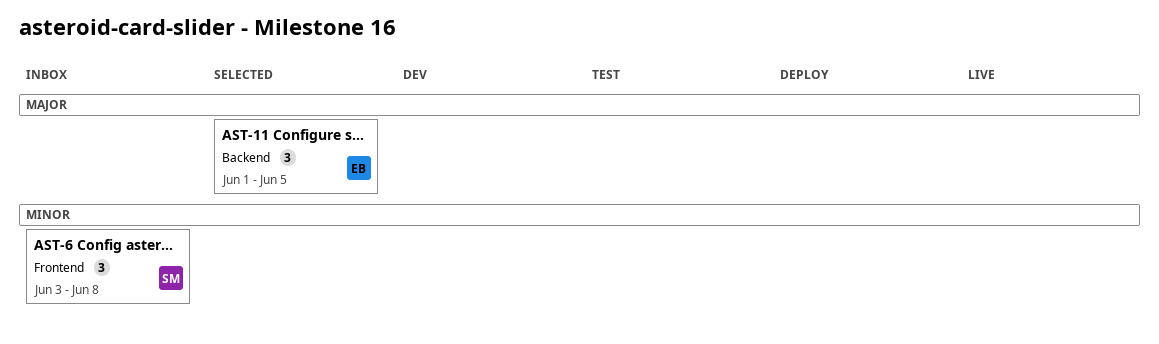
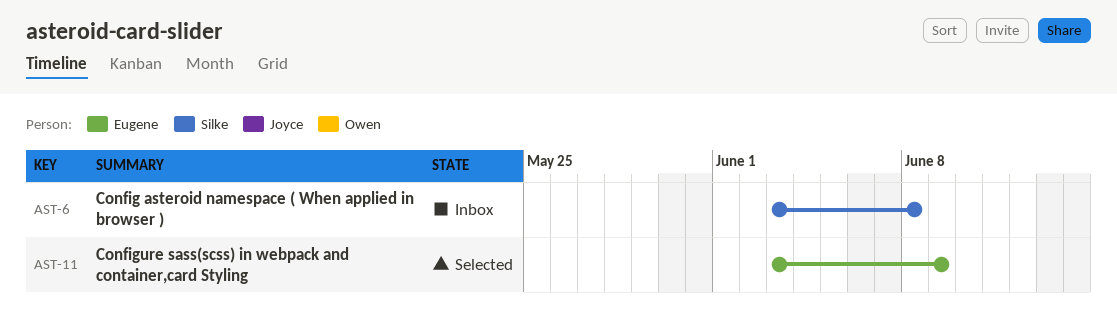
AST-11, start: Jun 1 -> Jun 3
AST-11, due: Jun 5 -> Jun 9

